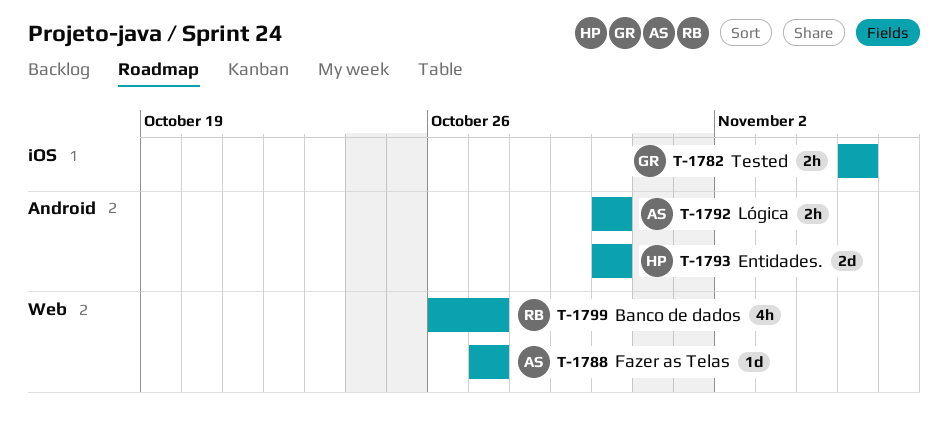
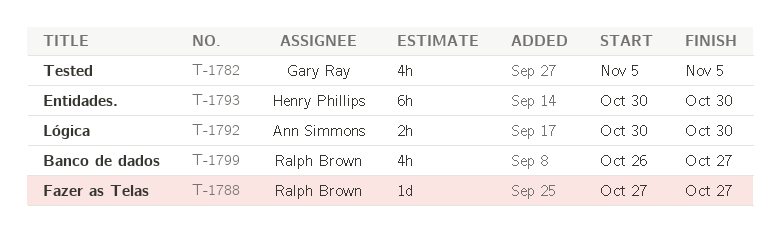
T-1782, estimate: 2h -> 4h
T-1788, owner: Ann Simmons -> Ralph Brown
T-1793, estimate: 2d -> 6h

